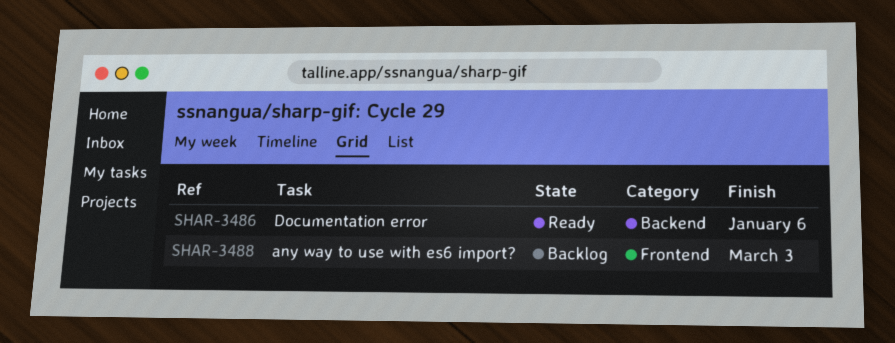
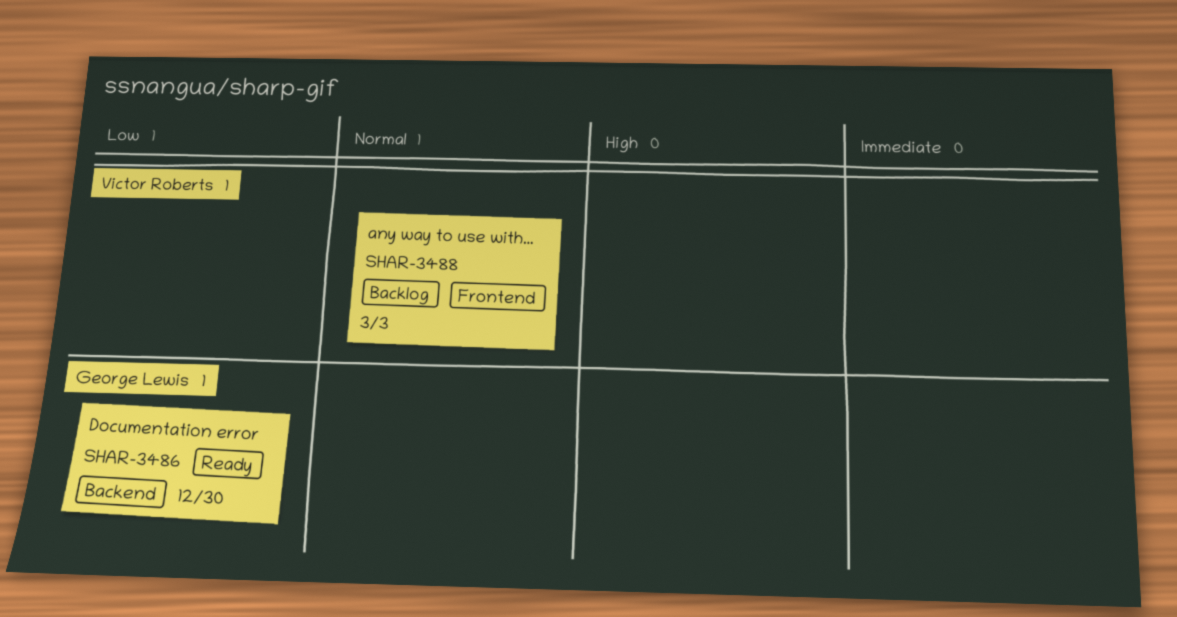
SHAR-3486, due: Jan 6 -> Dec 30

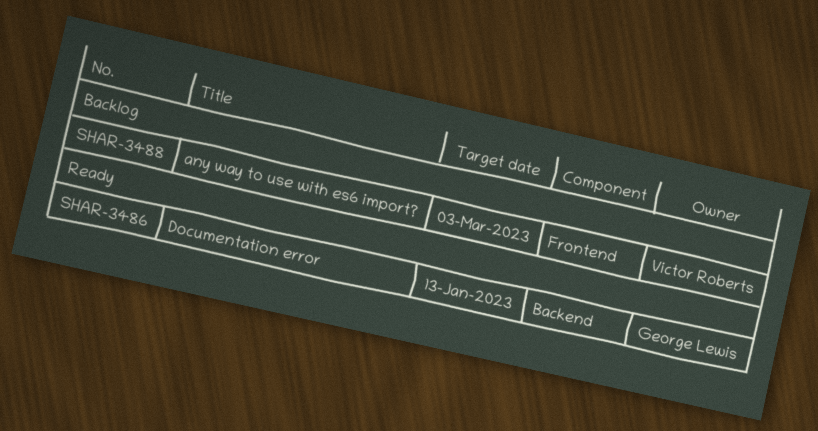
SHAR-3486, due: Dec 30 -> Jan 13

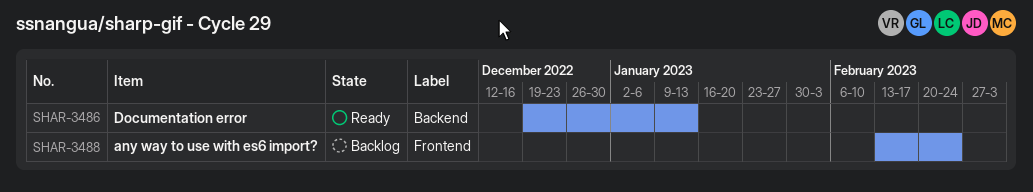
SHAR-3488, due: Mar 3 -> Feb 24

